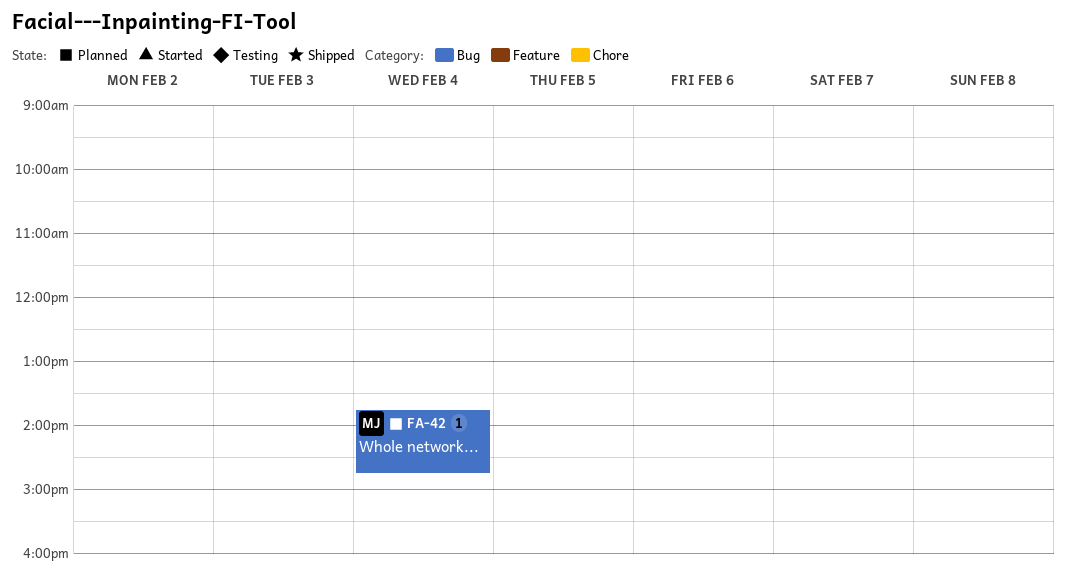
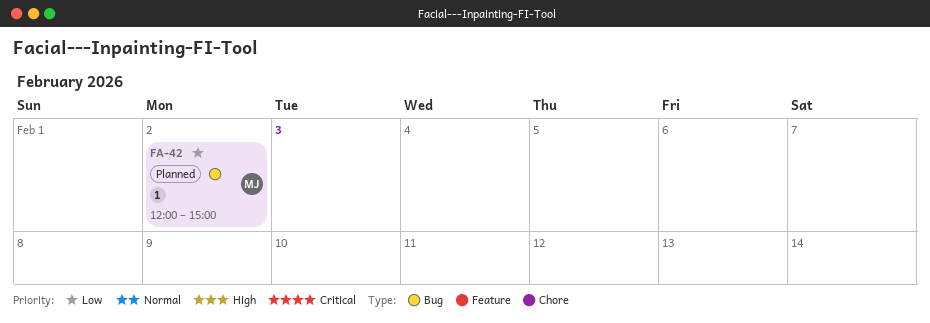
FA-42, day: Feb 4 -> Feb 2
FA-42, begins: 13:45 -> 12:00
FA-42, ends: 14:45 -> 15:00

